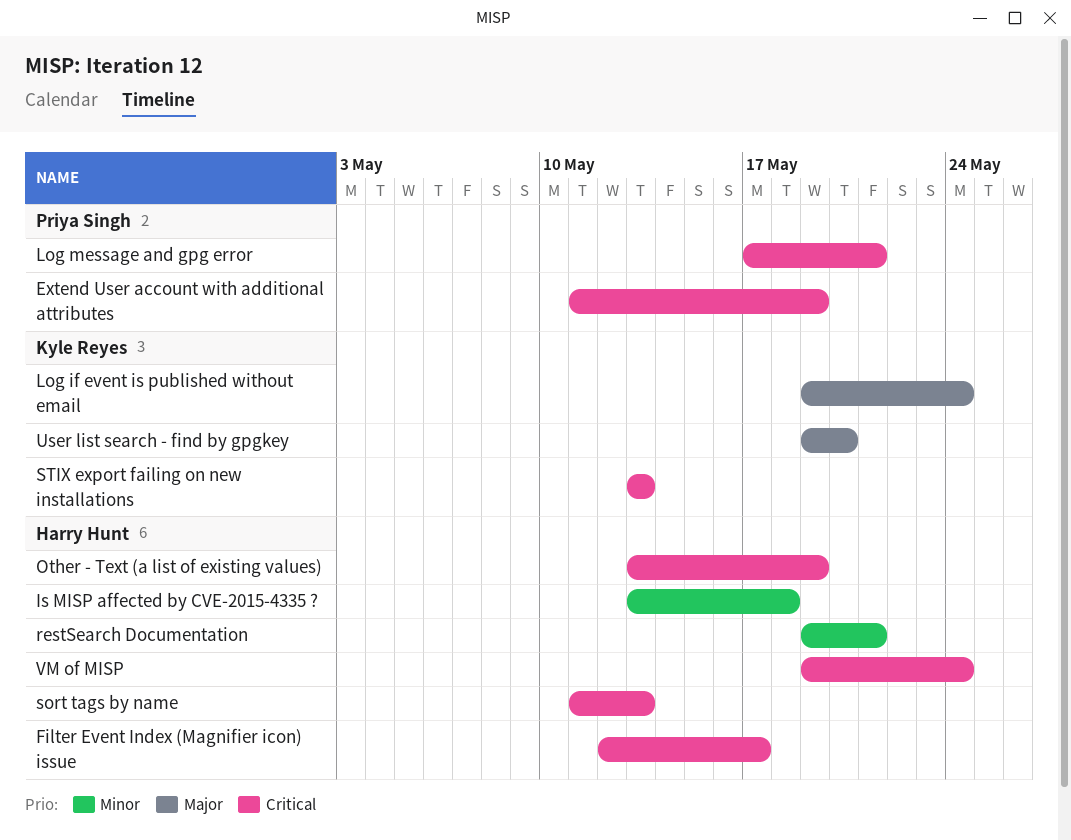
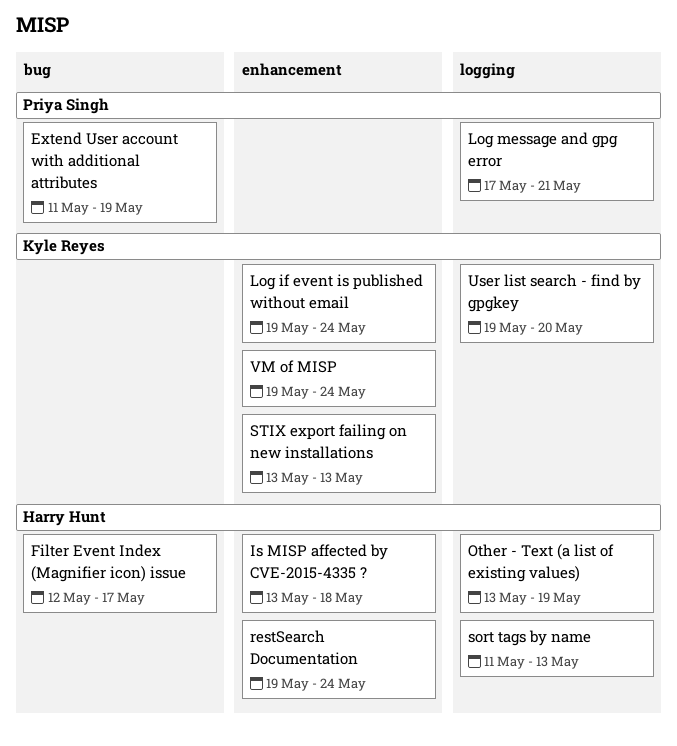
restSearch Documentation, due: May 21 -> May 24
VM of MISP, owner: Harry Hunt -> Kyle Reyes

